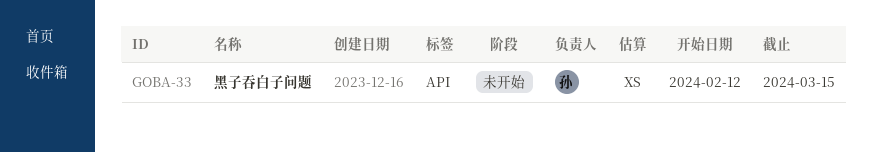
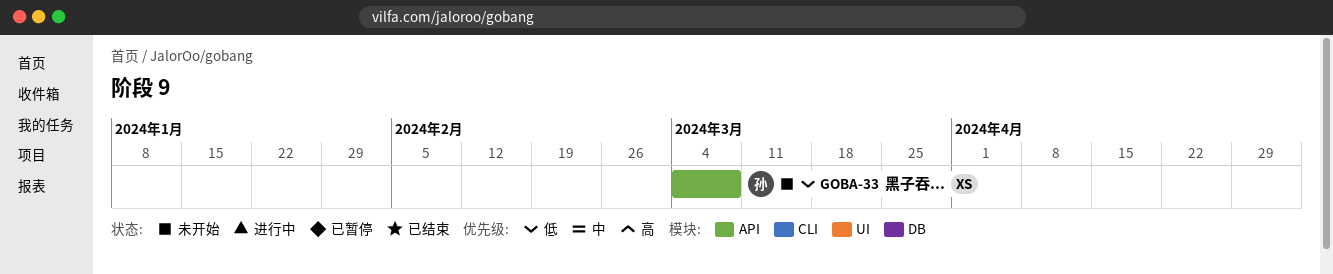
GOBA-33, start: Feb 12 -> Mar 4
GOBA-33, due: Mar 15 -> Mar 8

